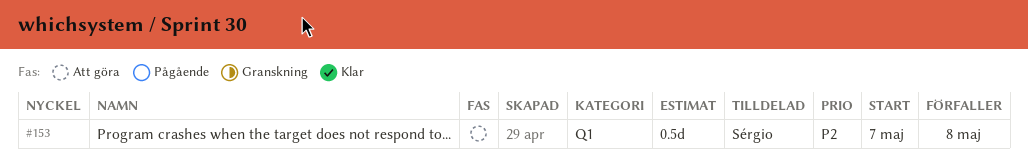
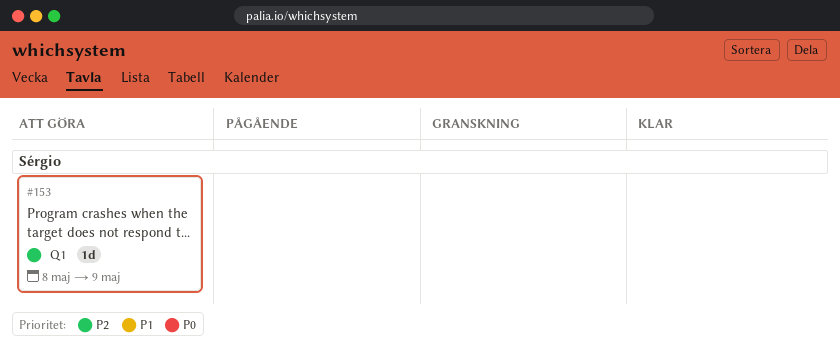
#153, estimate: 0.5d -> 1d
#153, start: May 7 -> May 8
#153, due: May 8 -> May 9

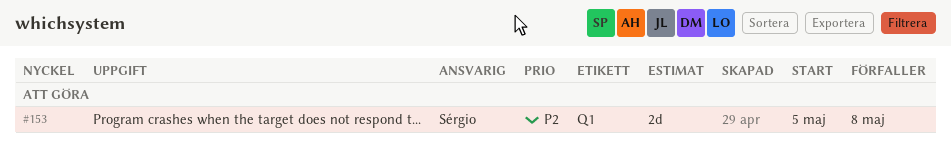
#153, estimate: 1d -> 2d
#153, start: May 8 -> May 5
#153, due: May 9 -> May 8

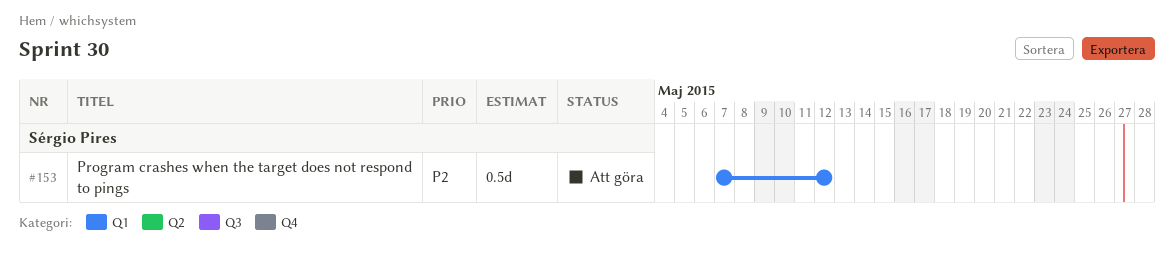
#153, estimate: 2d -> 0.5d
#153, start: May 5 -> May 7
#153, due: May 8 -> May 12

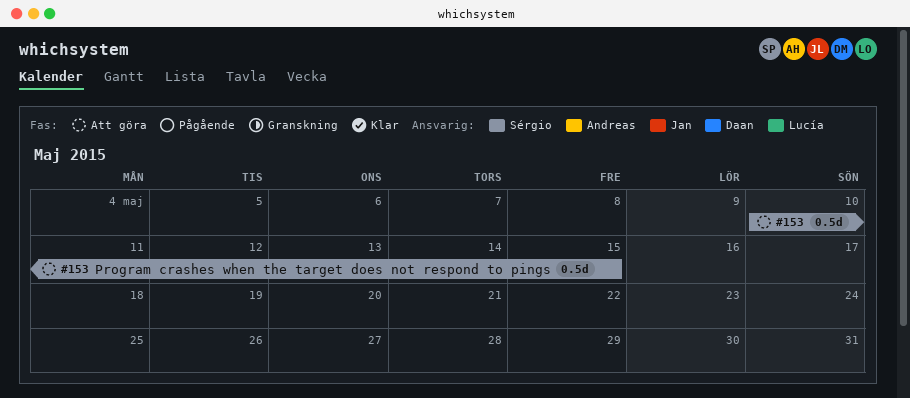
#153, start: May 7 -> May 10
#153, due: May 12 -> May 15

